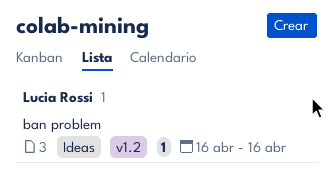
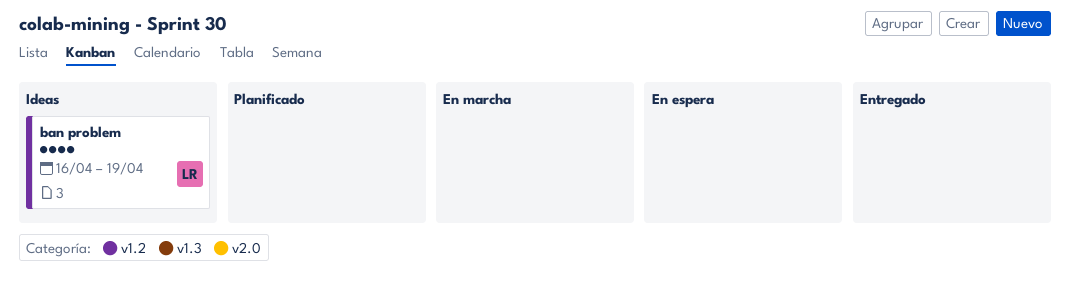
ban problem, estimate: 1 -> 4
ban problem, due: Apr 16 -> Apr 19

